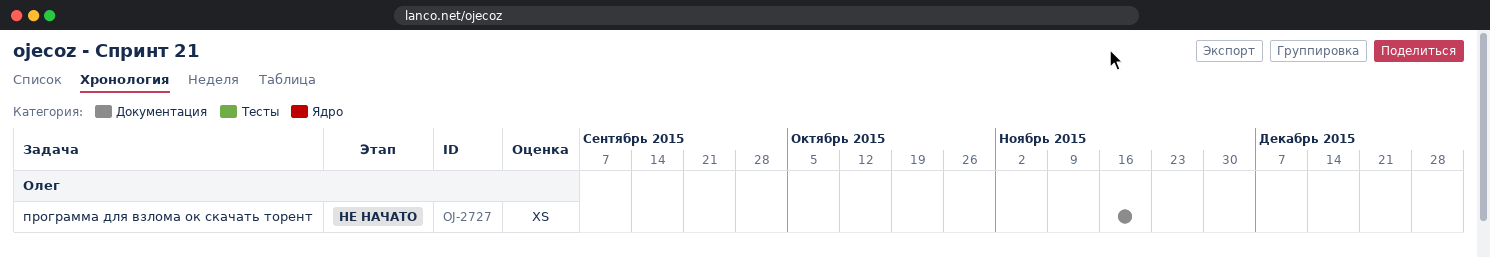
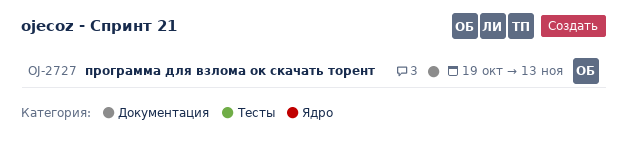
OJ-2727, start: Nov 16 -> Oct 19
OJ-2727, due: Nov 20 -> Nov 13

